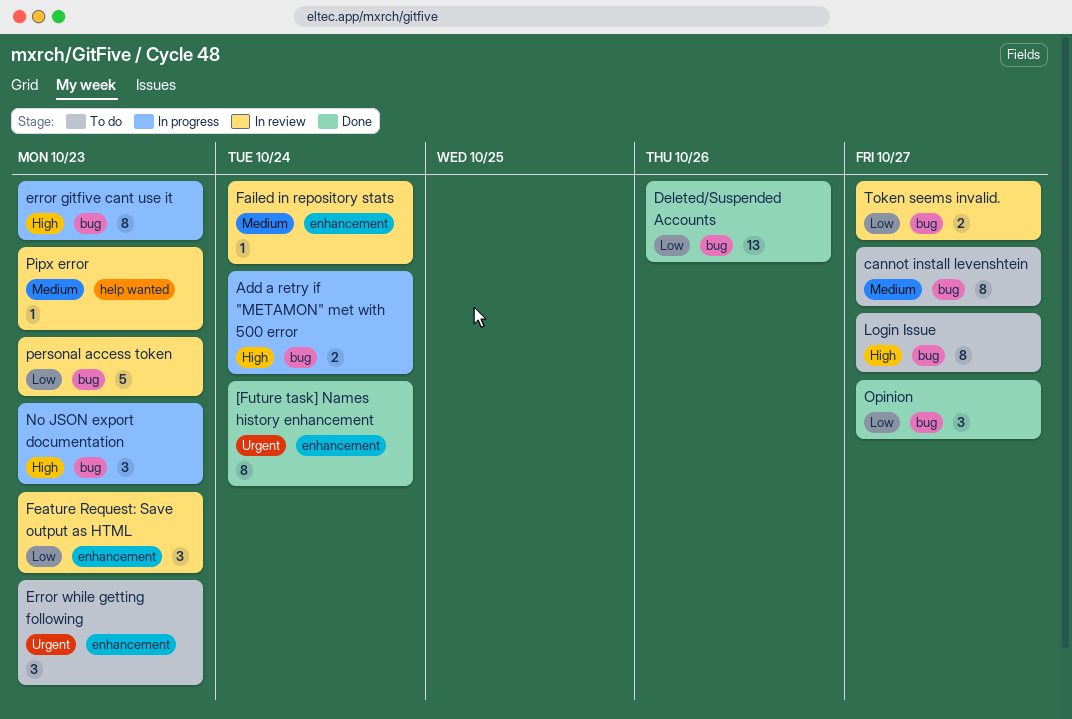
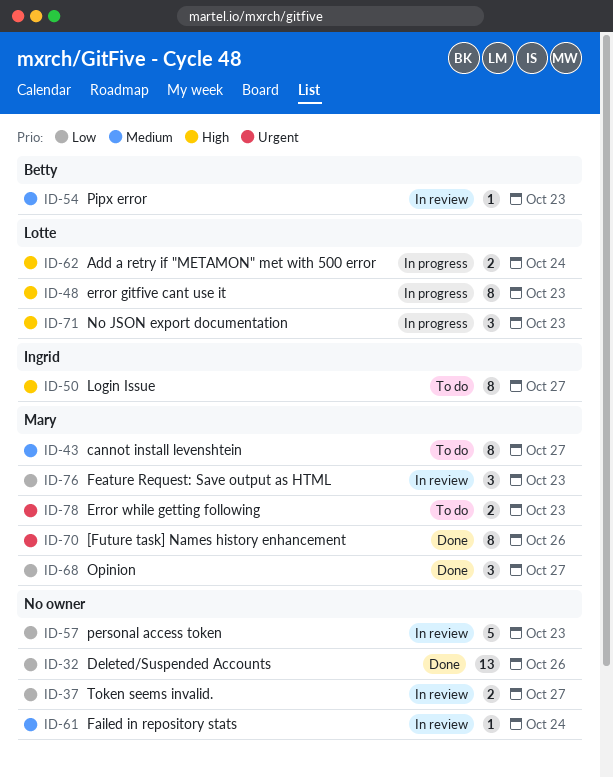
[Future task] Names history enhancement, due: Oct 24 -> Oct 26
Error while getting following, estimate: 3 -> 2

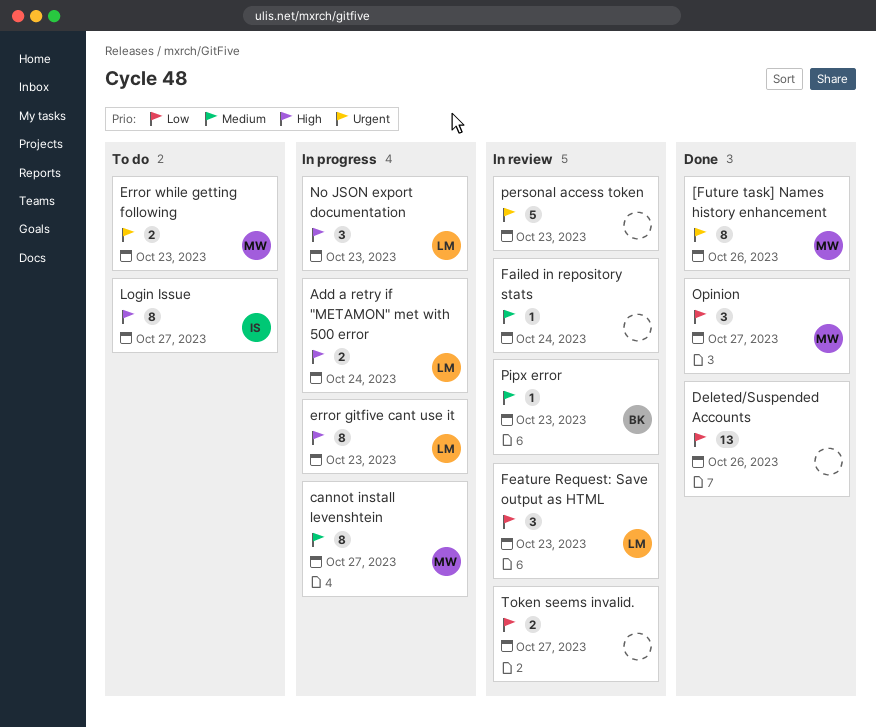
cannot install levenshtein, status: To do -> In progress
Feature Request: Save output as HTML, owner: Mary -> Lotte
personal access token, priority: Low -> Urgent

